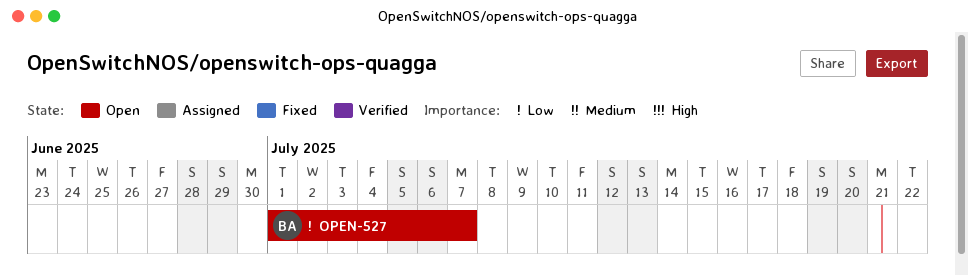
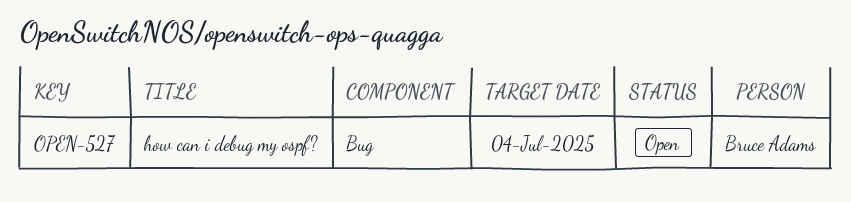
OPEN-527, due: Jul 7 -> Jul 4

